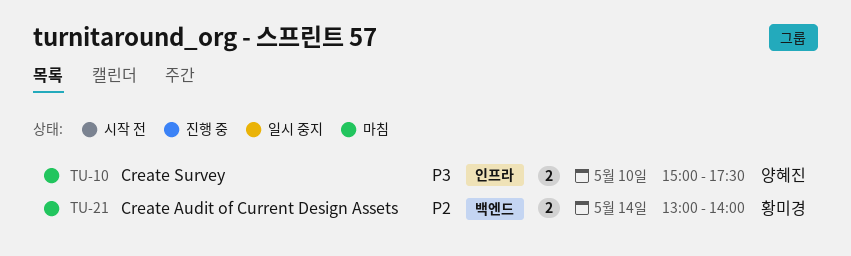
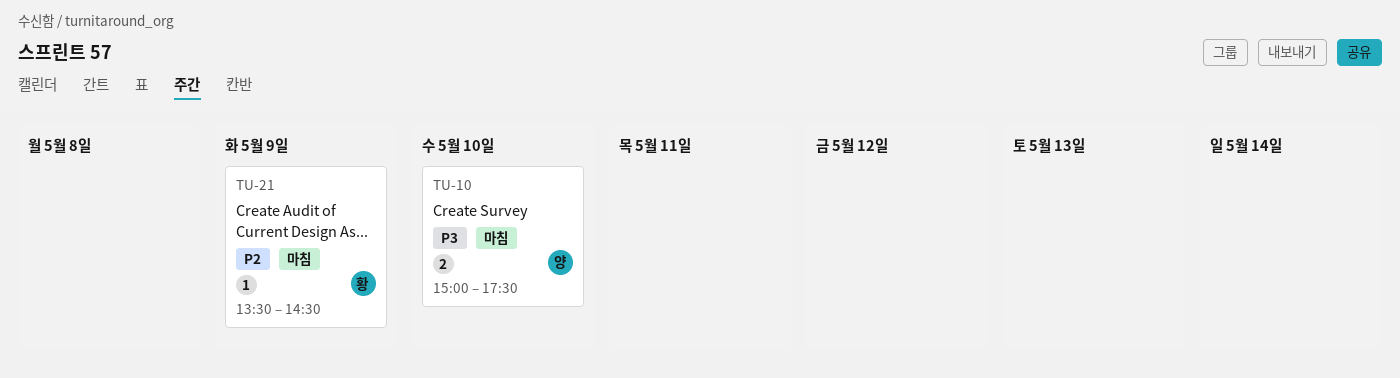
TU-21, estimate: 2 -> 1
TU-21, day: May 14 -> May 9
TU-21, begins: 13:00 -> 13:30
TU-21, ends: 14:00 -> 14:30

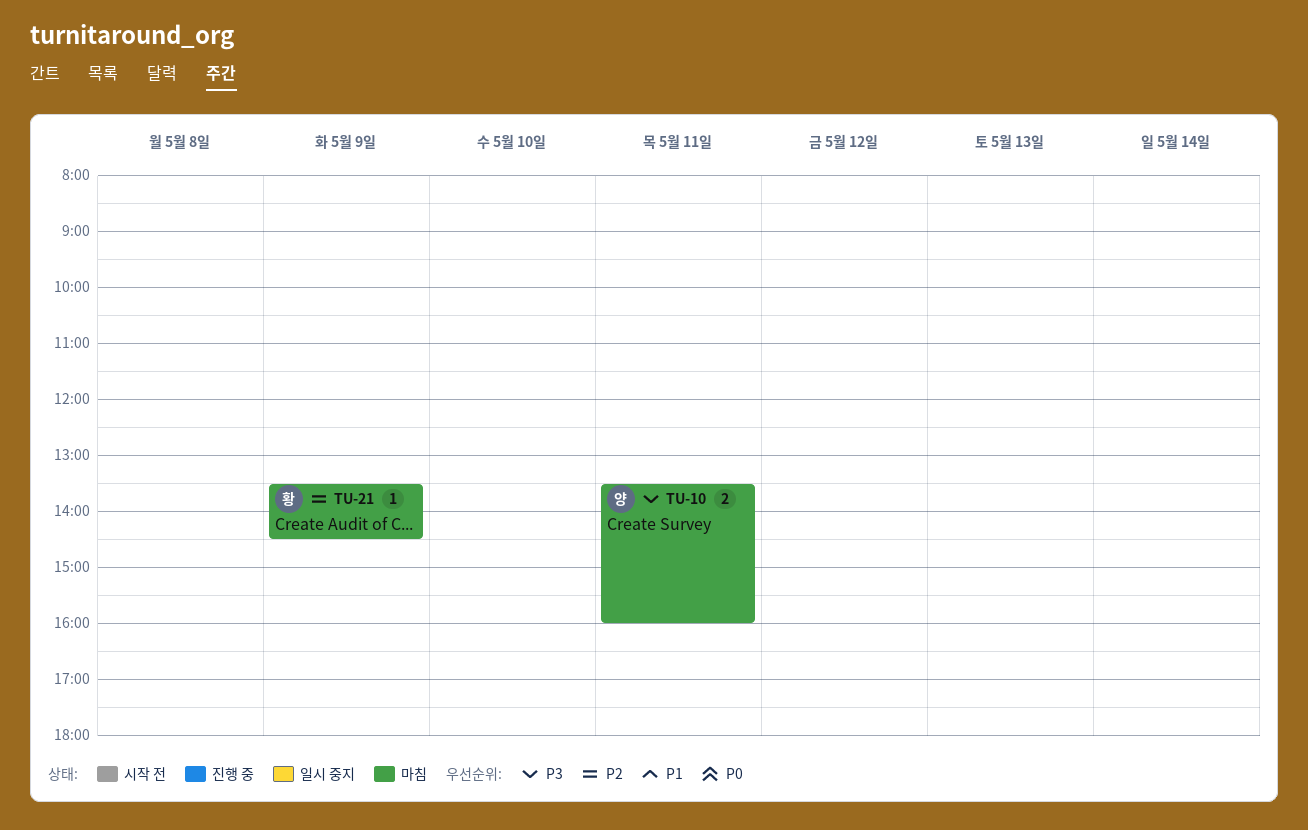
TU-10, day: May 10 -> May 11
TU-10, begins: 15:00 -> 13:30
TU-10, ends: 17:30 -> 16:00

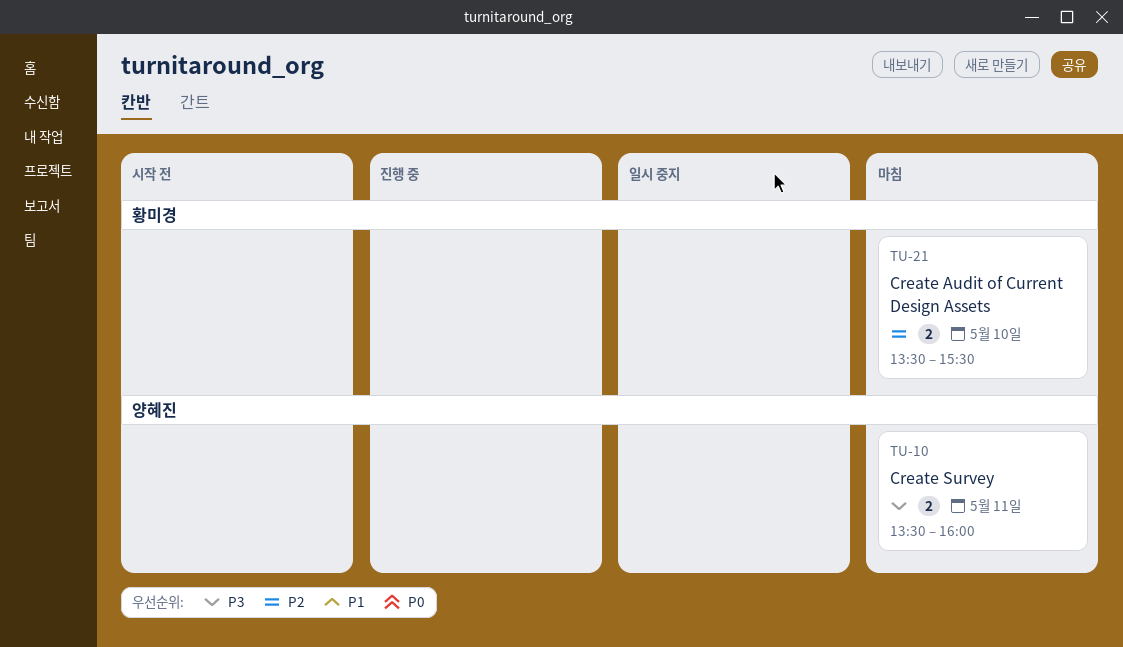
TU-21, estimate: 1 -> 2
TU-21, day: May 9 -> May 10
TU-21, ends: 14:30 -> 15:30

